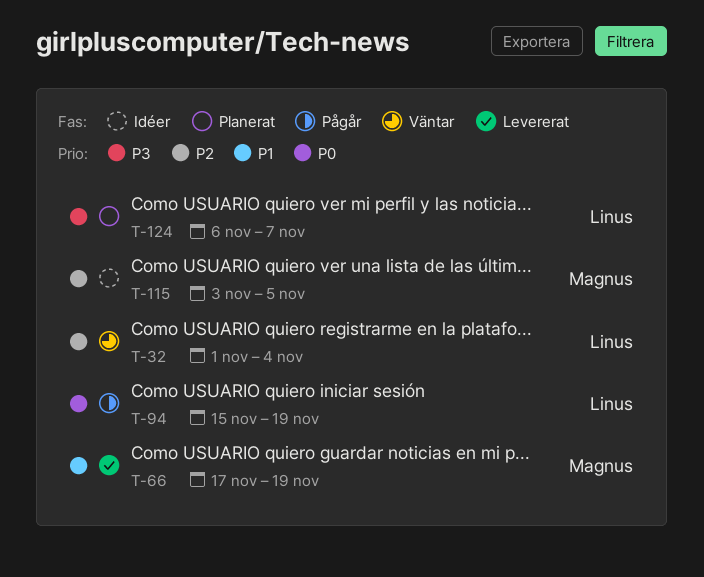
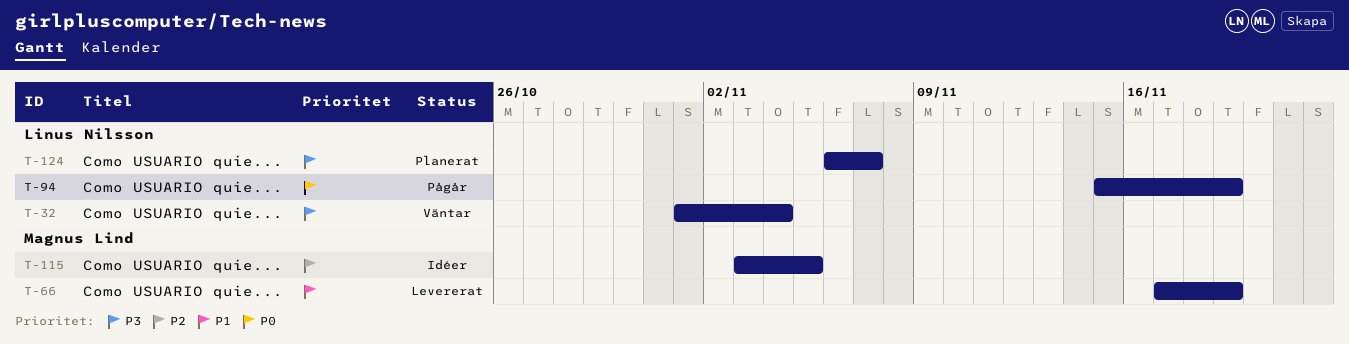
T-32, priority: P2 -> P3

